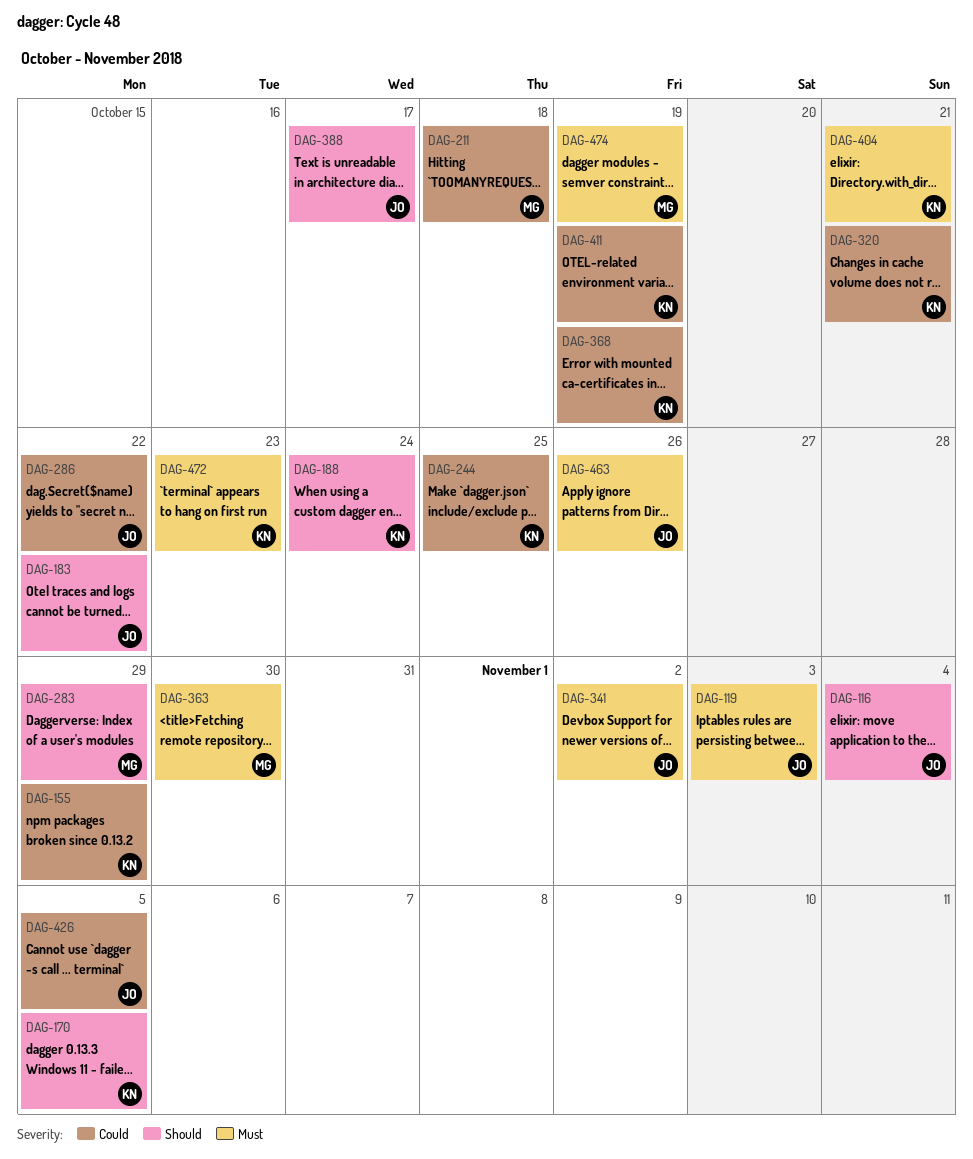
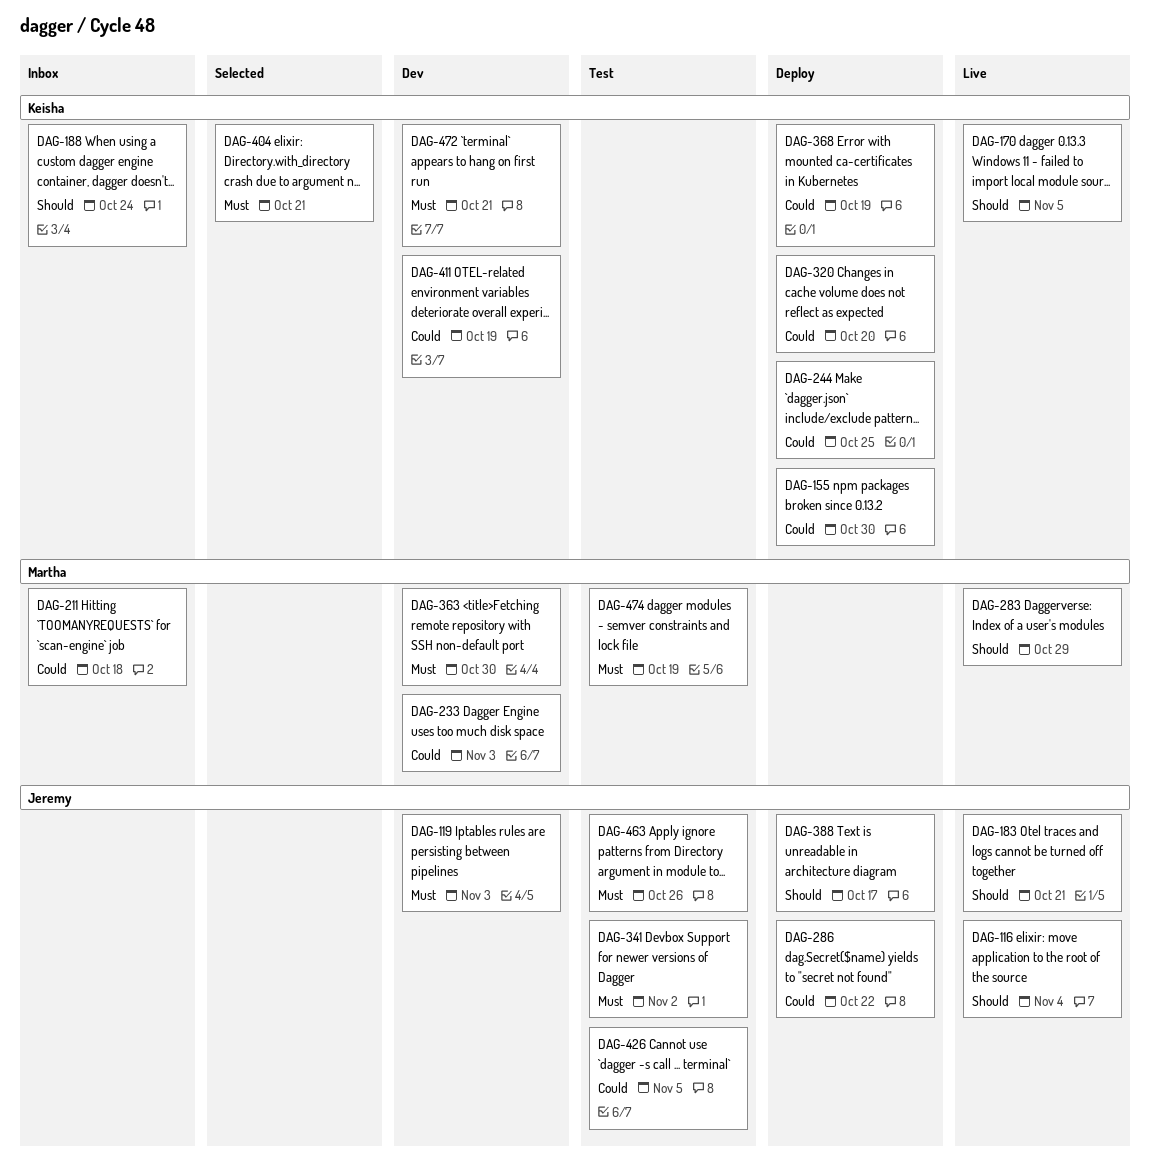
DAG-155, due: Oct 29 -> Oct 30
DAG-183, due: Oct 22 -> Oct 21
DAG-233: none -> present
DAG-320, due: Oct 21 -> Oct 20
DAG-472, due: Oct 23 -> Oct 21

